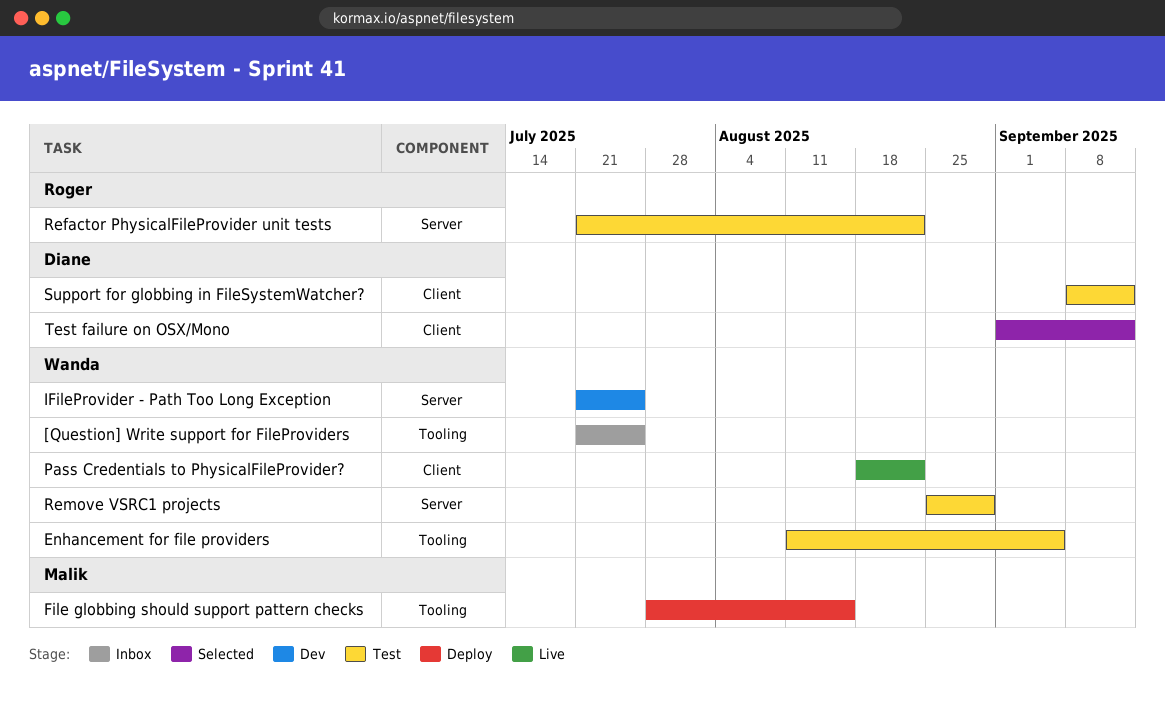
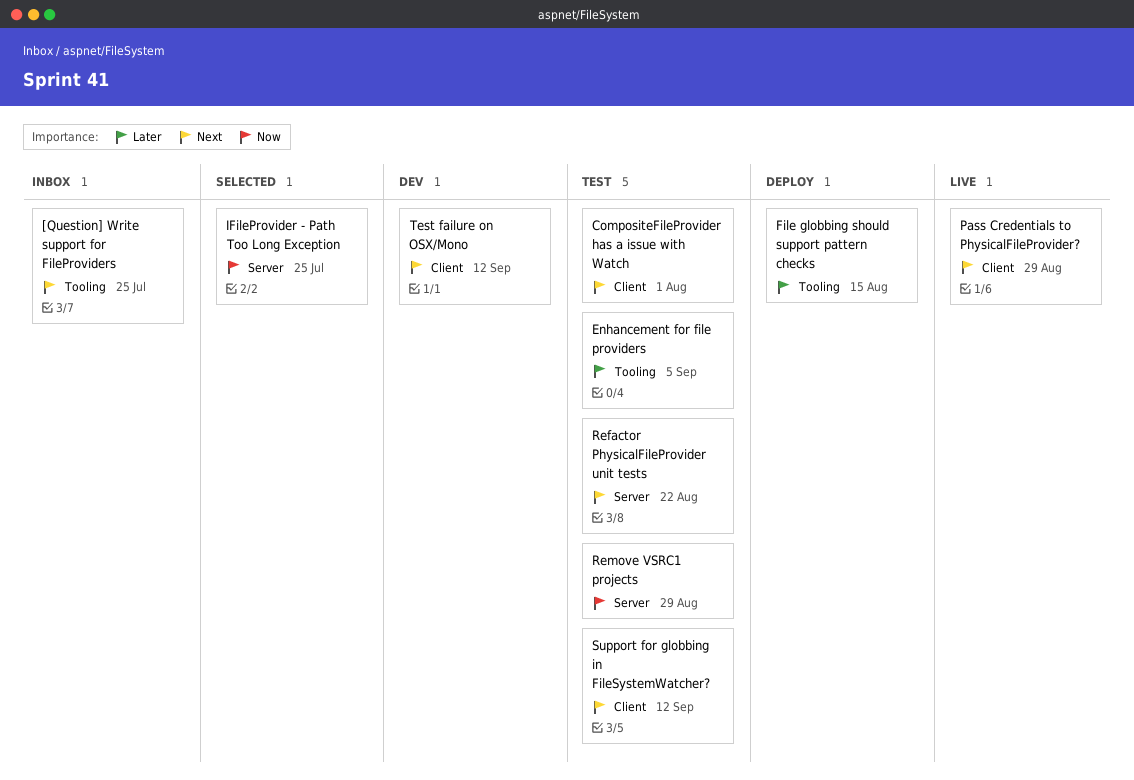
CompositeFileProvider has a issue with Watch: none -> present
IFileProvider - Path Too Long Exception, status: Dev -> Selected
Pass Credentials to PhysicalFileProvider?, due: Aug 22 -> Aug 29
Test failure on OSX/Mono, status: Selected -> Dev

